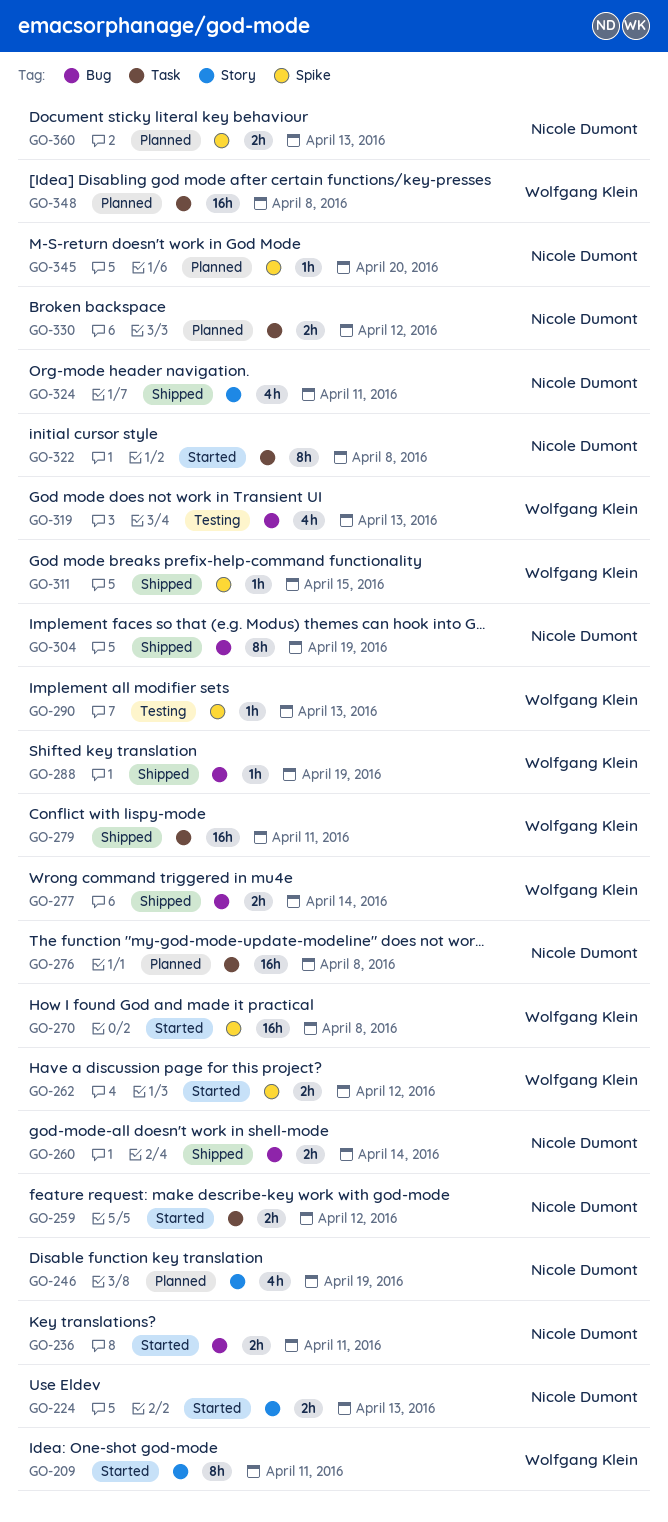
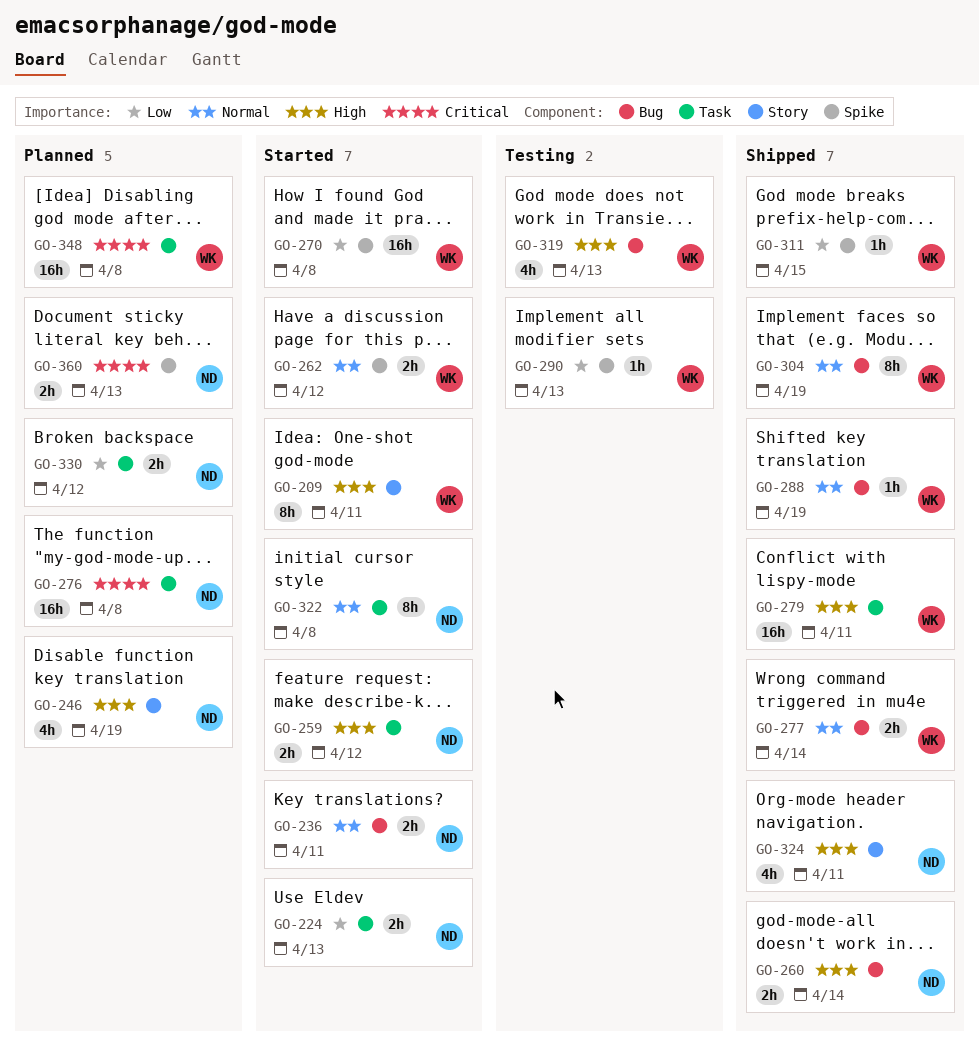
GO-224, label: Story -> Task
GO-304, owner: Nicole Dumont -> Wolfgang Klein
GO-345: present -> none

